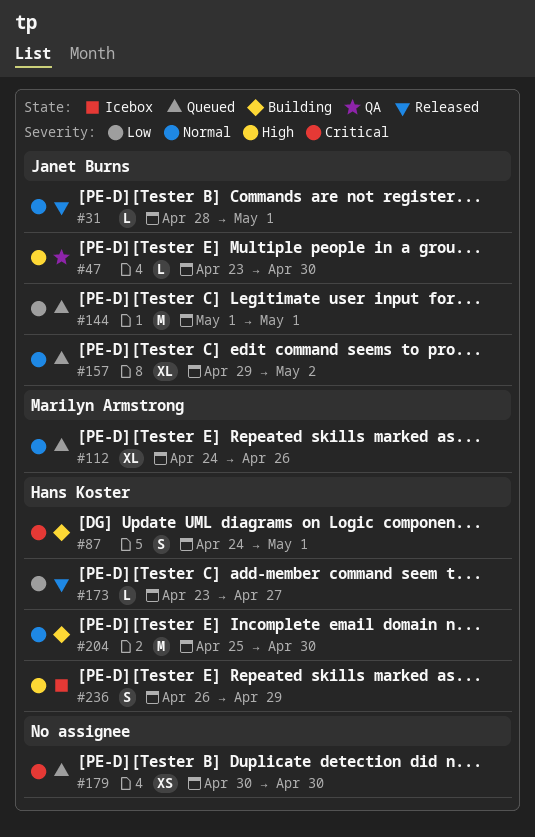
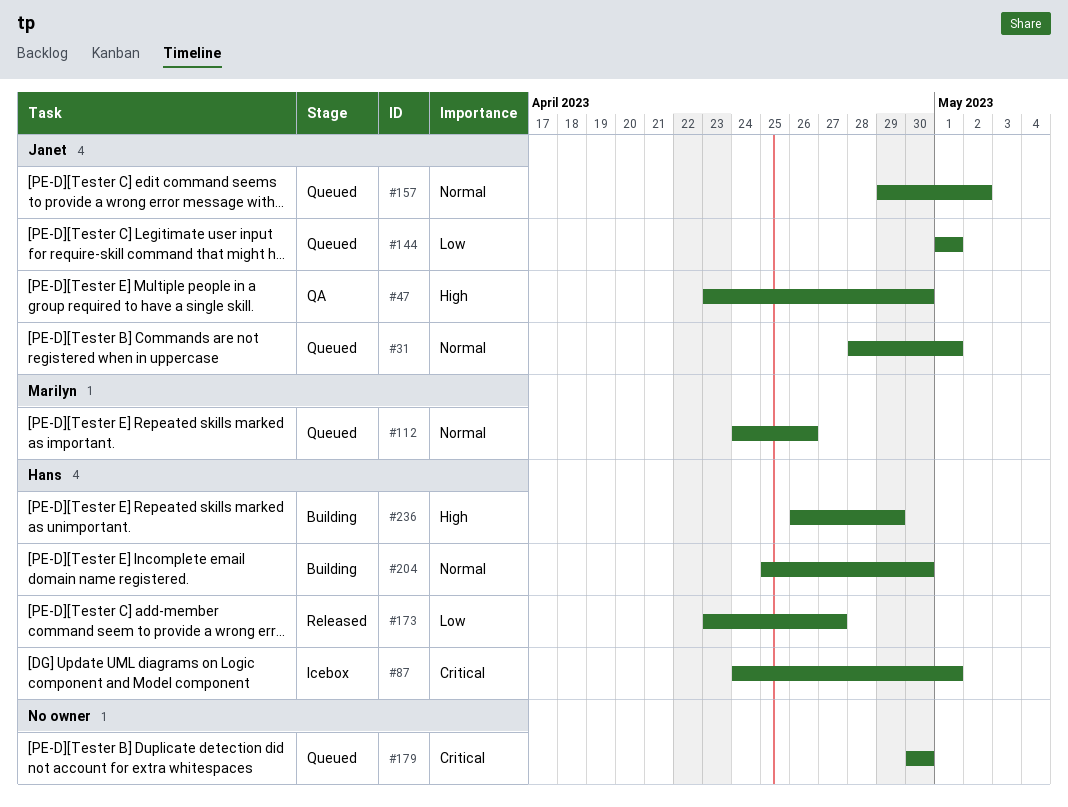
#31, status: Released -> Queued
#87, status: Building -> Icebox
#236, status: Icebox -> Building

